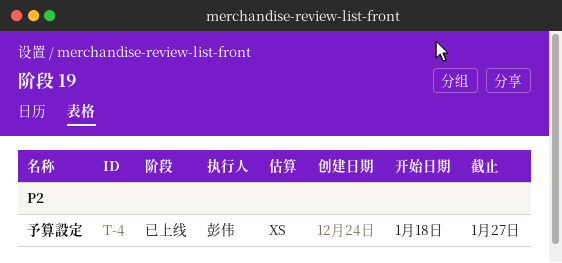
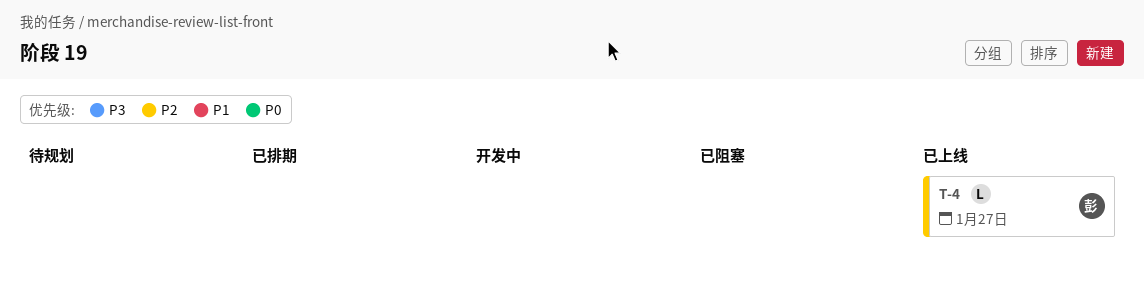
T-4, estimate: XS -> L

